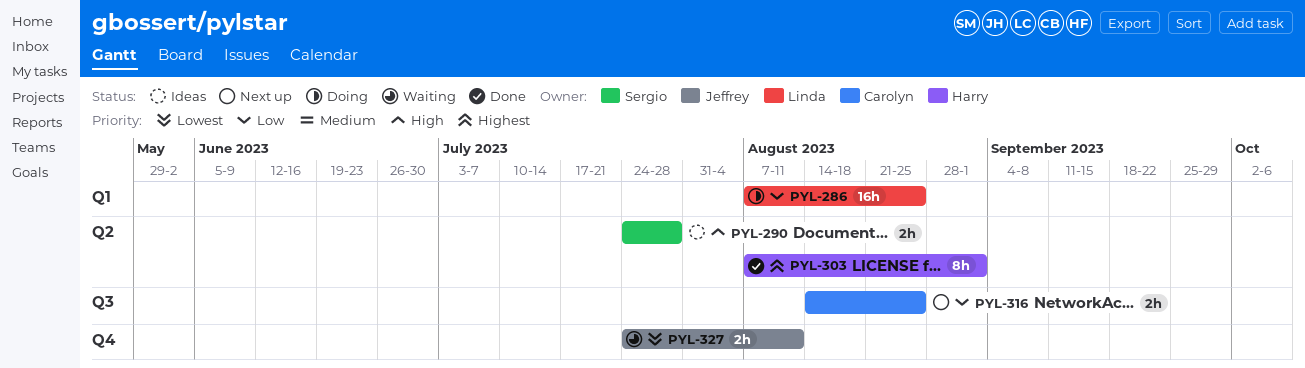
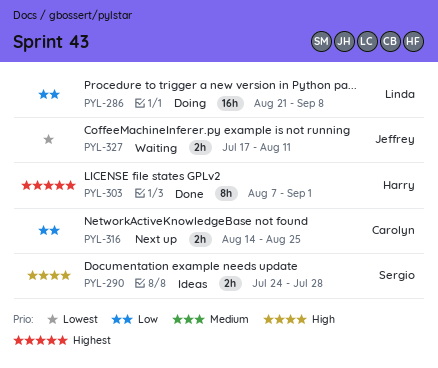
PYL-286, start: Aug 7 -> Aug 21
PYL-286, due: Aug 25 -> Sep 8
PYL-327, start: Jul 24 -> Jul 17

